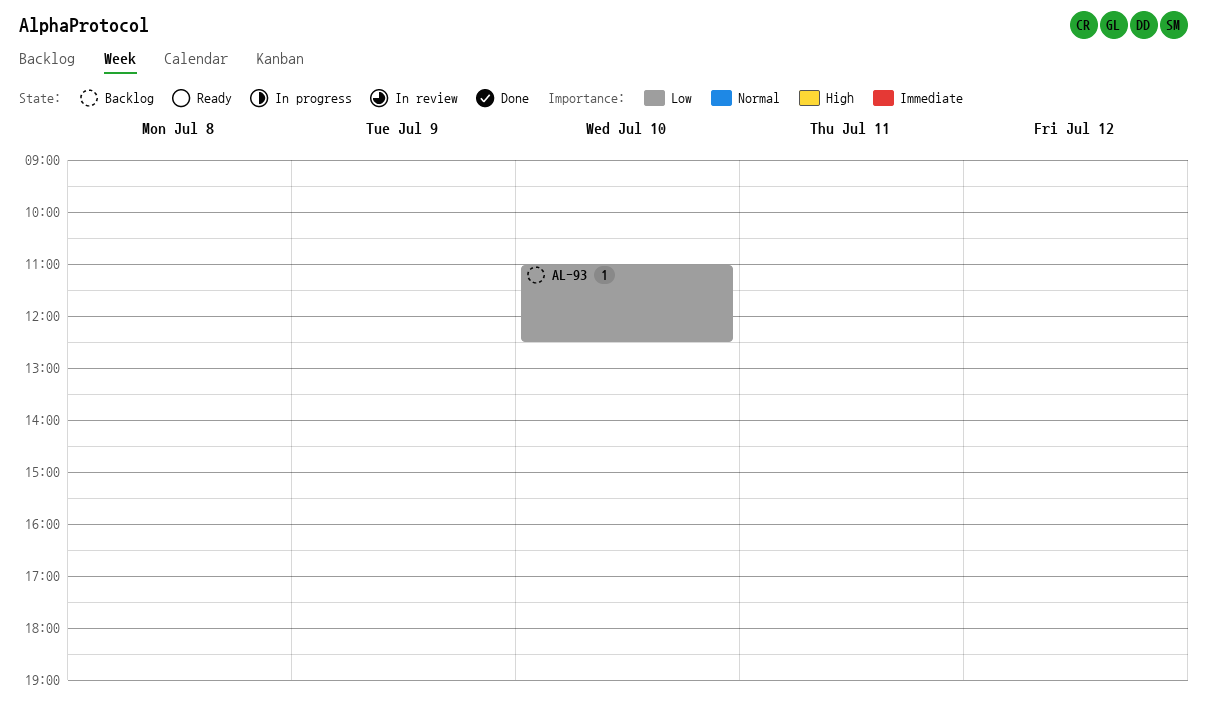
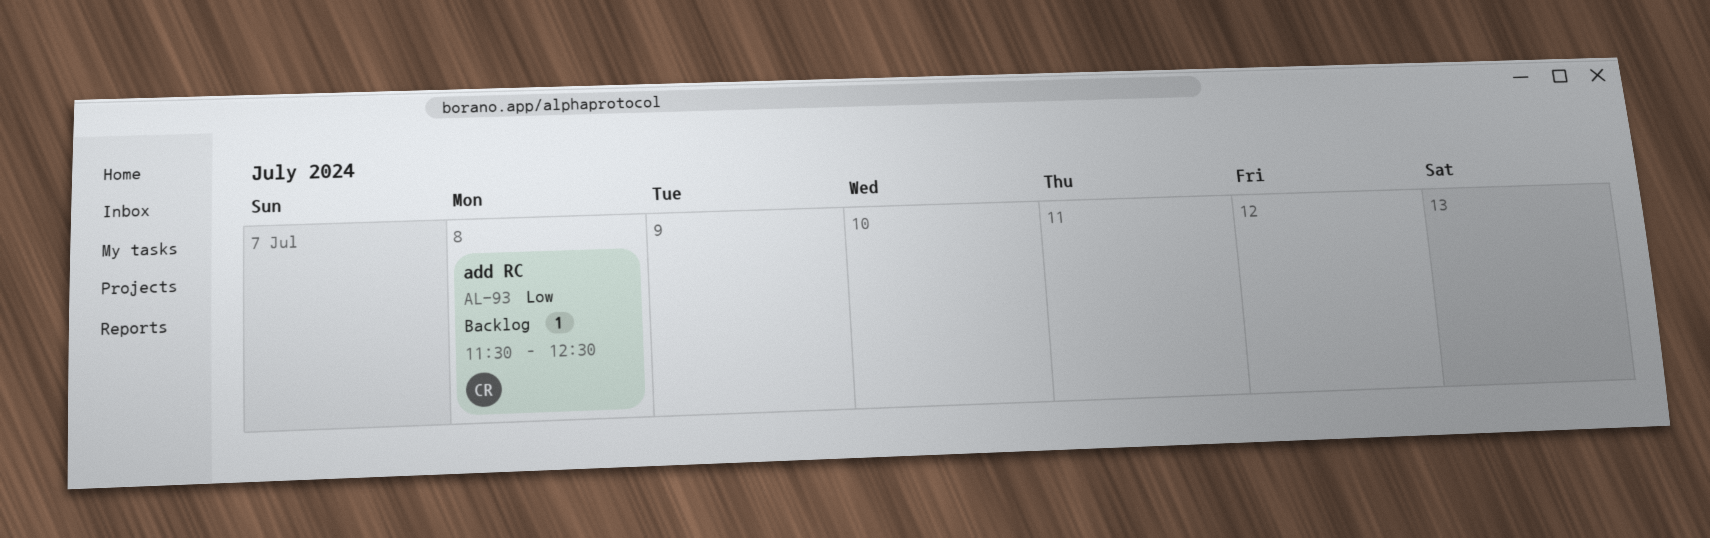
AL-93, day: Jul 10 -> Jul 8
AL-93, begins: 11:00 -> 11:30

